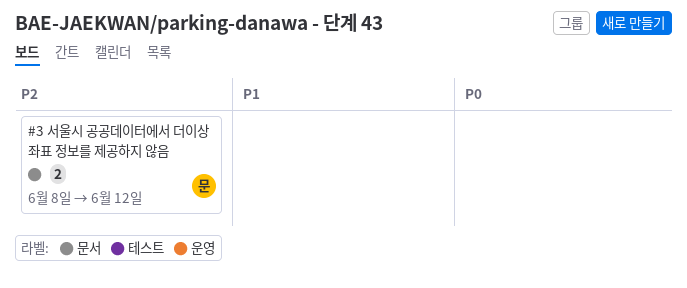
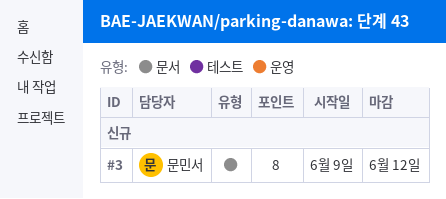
#3, estimate: 2 -> 8
#3, start: Jun 8 -> Jun 9

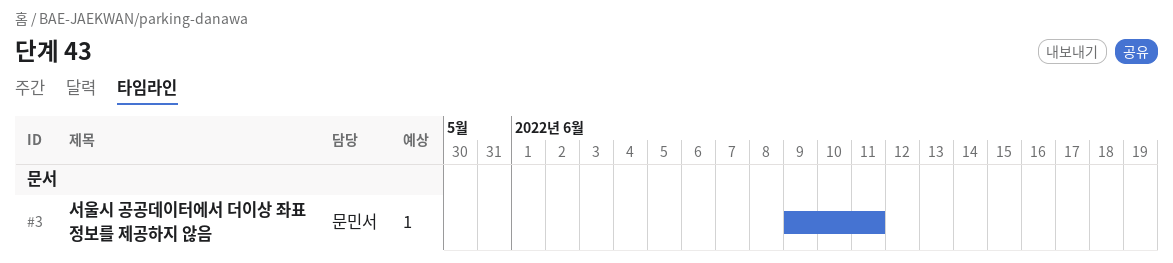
#3, estimate: 8 -> 1
#3, due: Jun 12 -> Jun 11

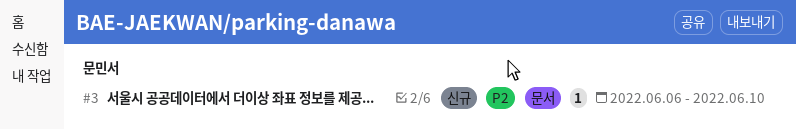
#3, start: Jun 9 -> Jun 6
#3, due: Jun 11 -> Jun 10

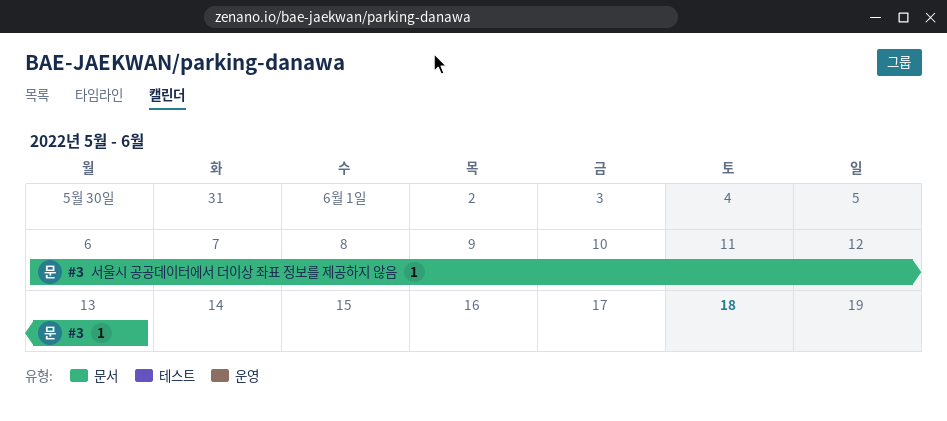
#3, due: Jun 10 -> Jun 13

